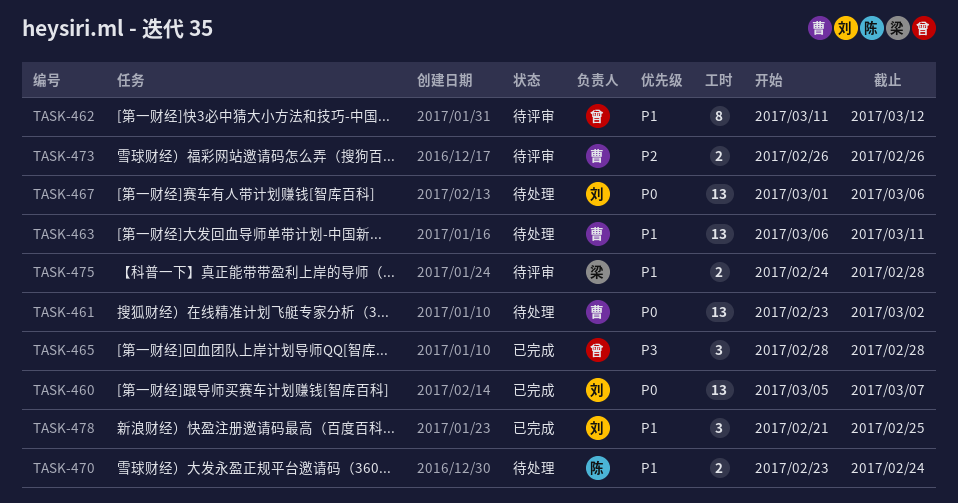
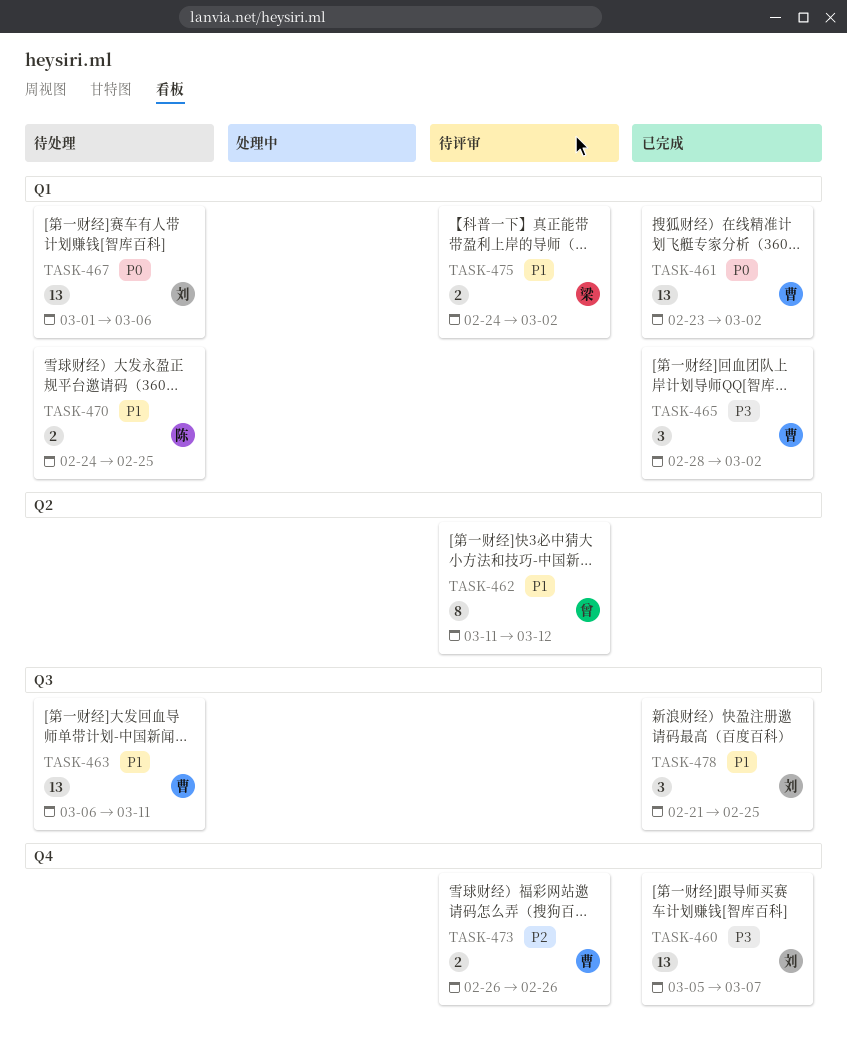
TASK-460, priority: P0 -> P3
TASK-461, status: 待处理 -> 已完成
TASK-465, owner: 曾 -> 曹
TASK-465, due: Feb 28 -> Mar 2
TASK-470, start: Feb 23 -> Feb 24
TASK-470, due: Feb 24 -> Feb 25
TASK-475, due: Feb 28 -> Mar 2

